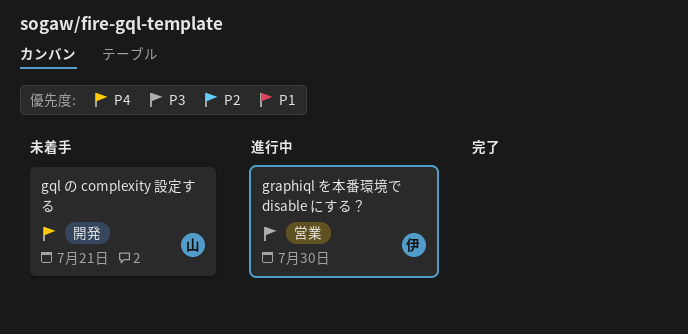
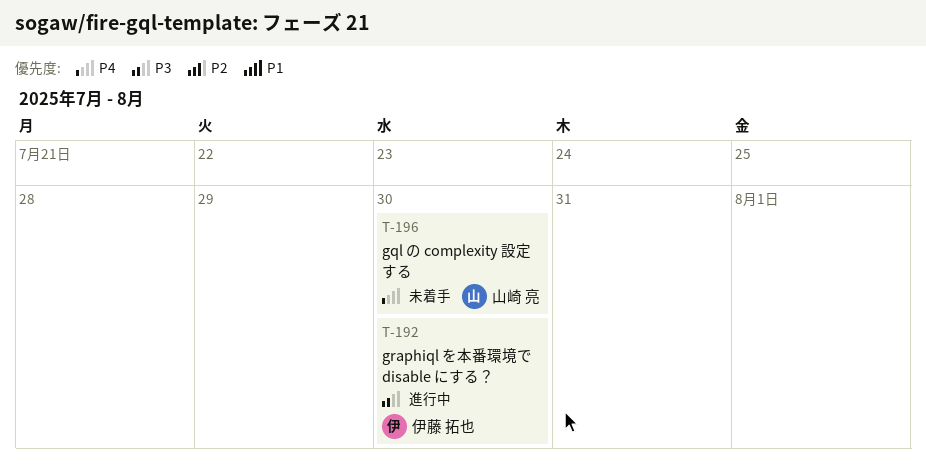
gql の complexity 設定する, due: Jul 21 -> Jul 30

